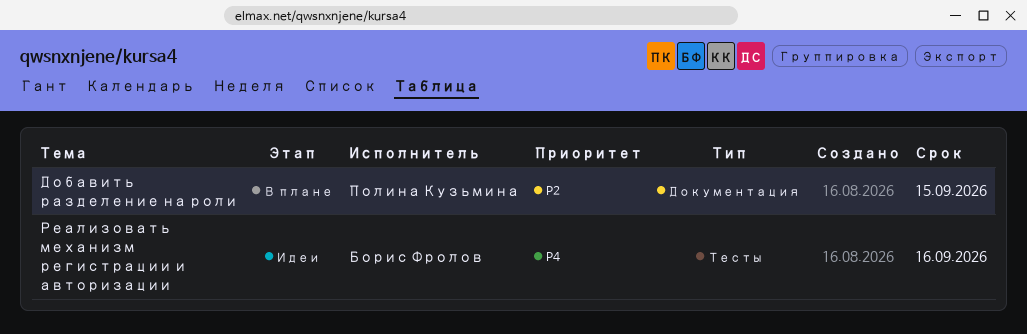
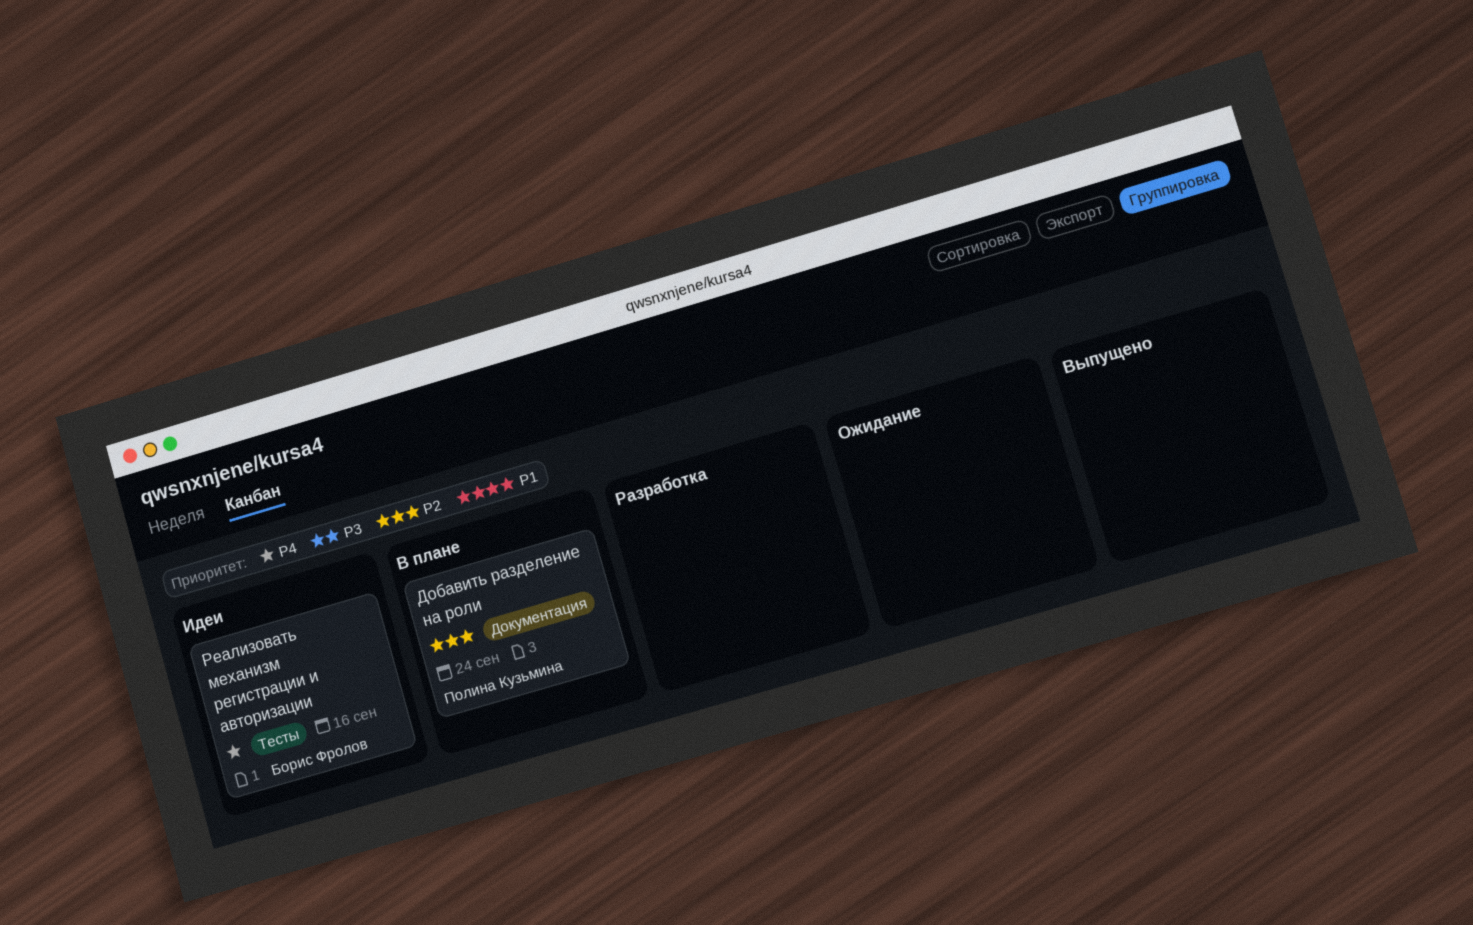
Добавить разделение на роли, due: Sep 15 -> Sep 24

